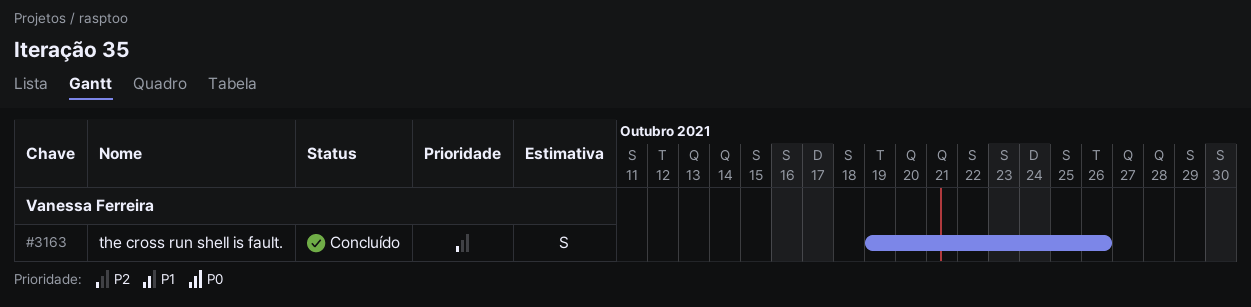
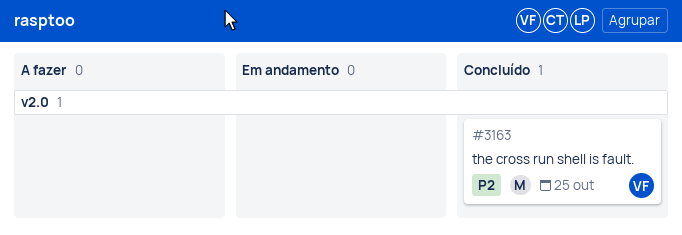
#3163, estimate: S -> M
#3163, due: Oct 26 -> Oct 25

